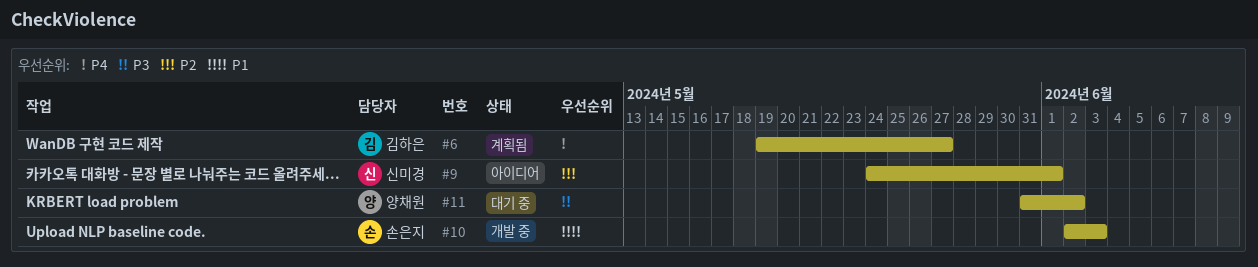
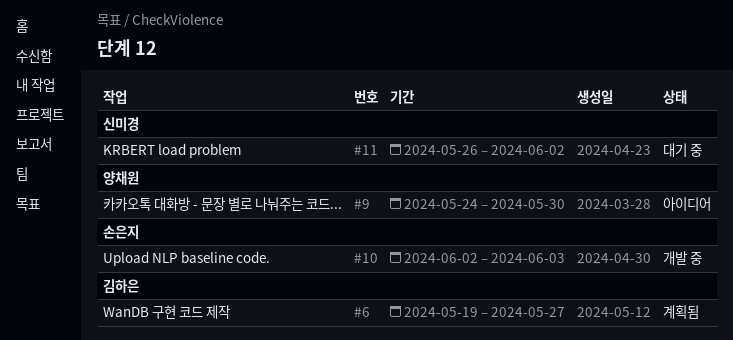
#9, owner: 신미경 -> 양채원
#9, due: Jun 1 -> May 30
#11, owner: 양채원 -> 신미경
#11, start: May 31 -> May 26

